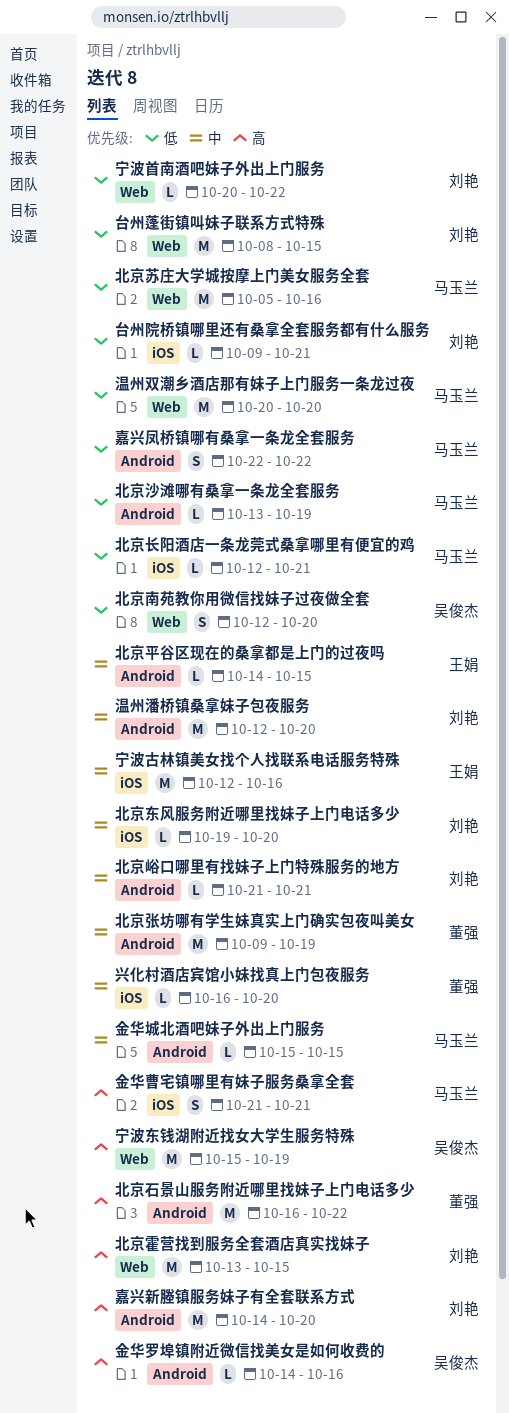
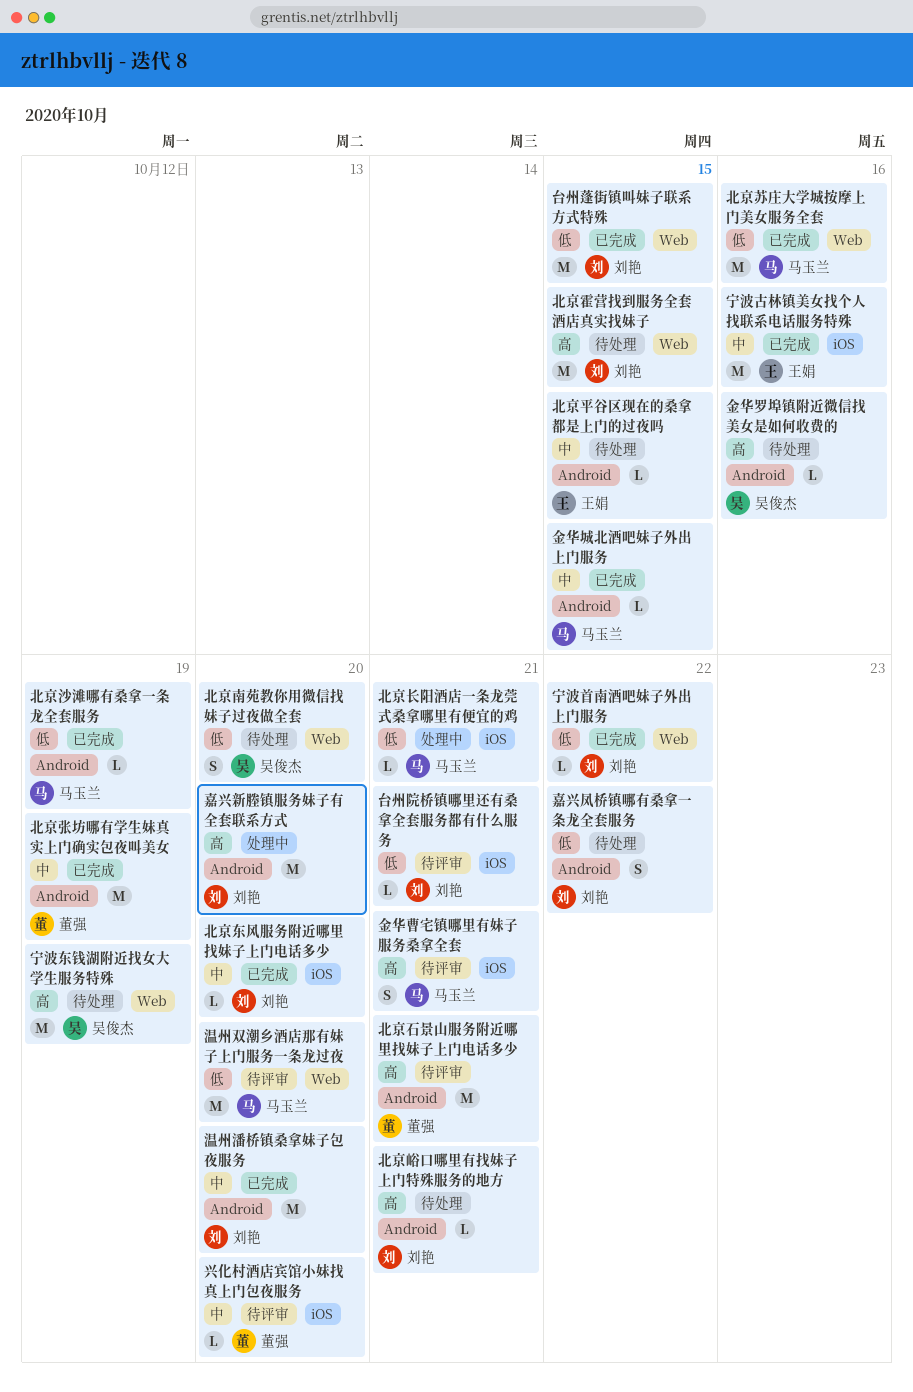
北京峪口哪里有找妹子上门特殊服务的地方, priority: 中 -> 高
北京石景山服务附近哪里找妹子上门电话多少, due: Oct 22 -> Oct 21
嘉兴凤桥镇哪有桑拿一条龙全套服务, owner: 马玉兰 -> 刘艳

